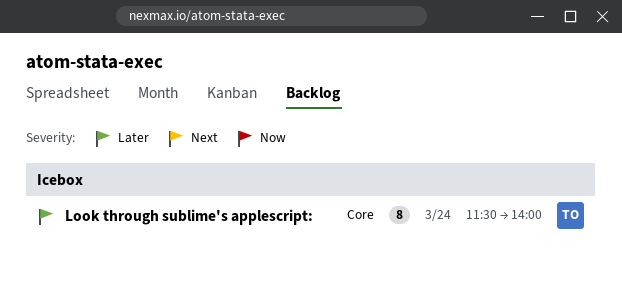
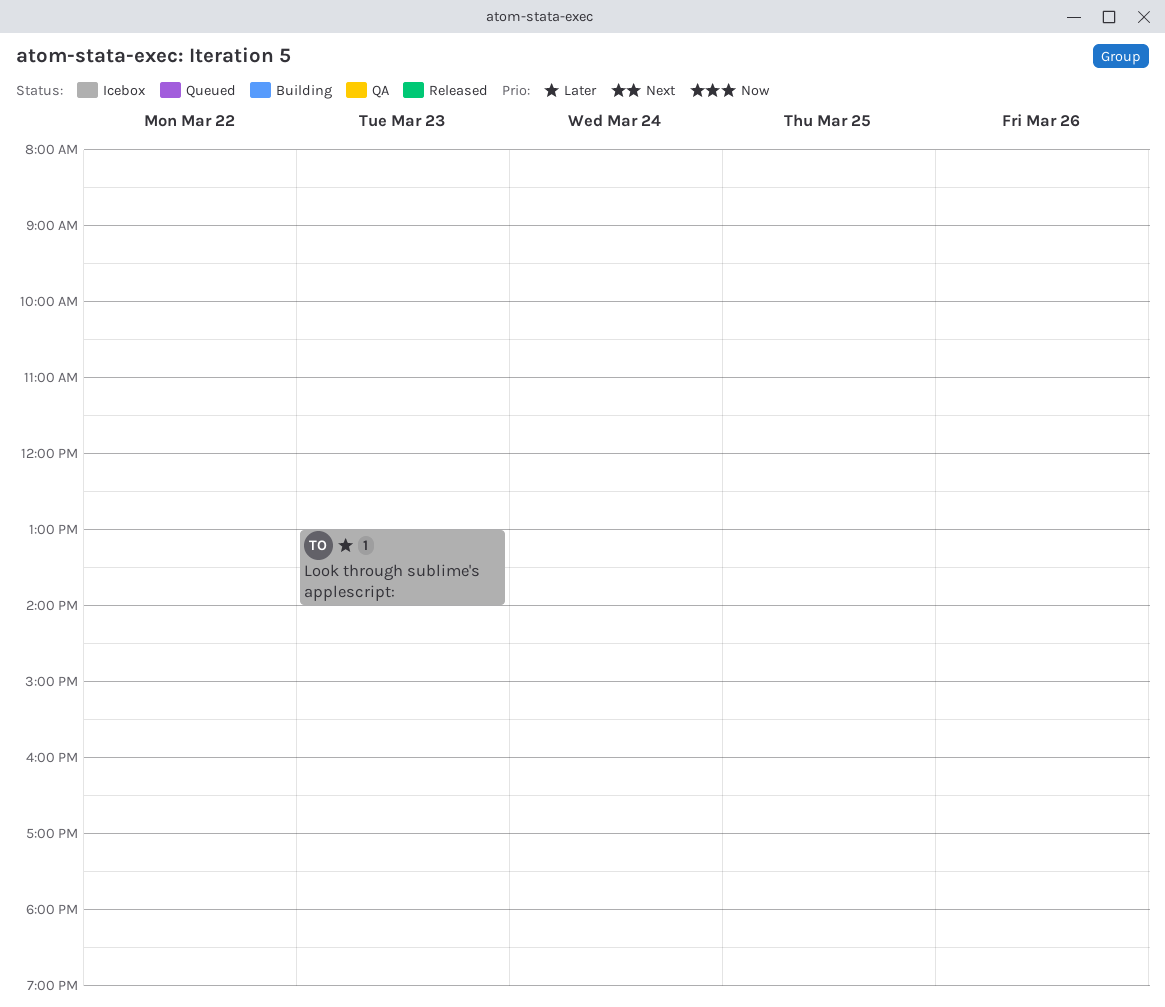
Look through sublime's applescript:, estimate: 8 -> 1
Look through sublime's applescript:, day: Mar 24 -> Mar 23
Look through sublime's applescript:, begins: 11:30 -> 13:00

